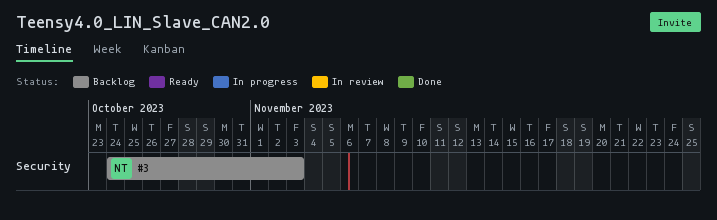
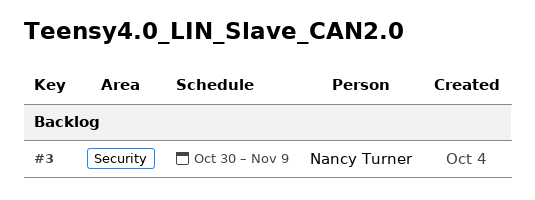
#3, start: Oct 24 -> Oct 30
#3, due: Nov 3 -> Nov 9

